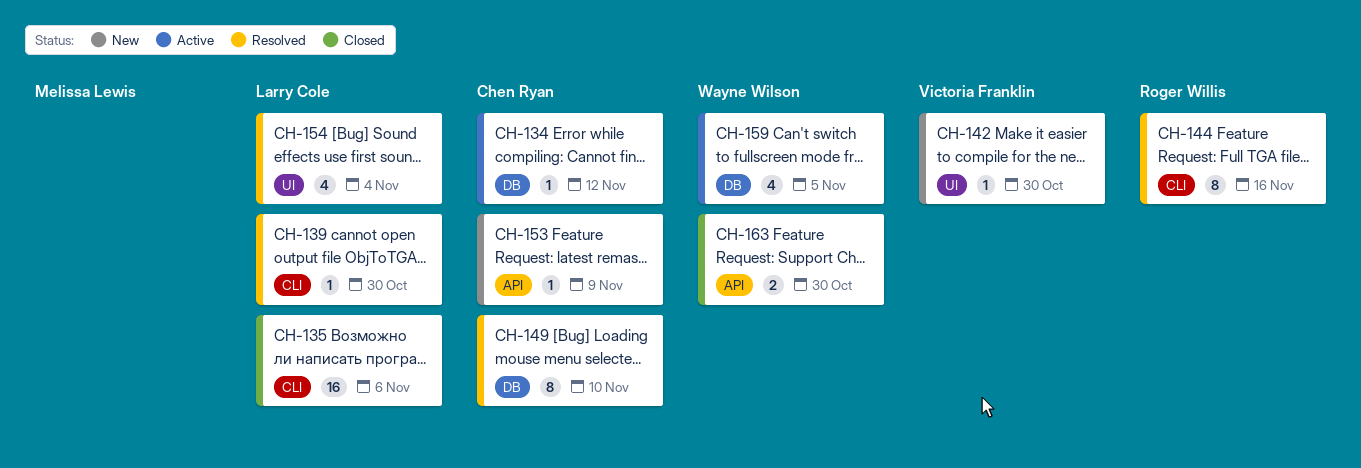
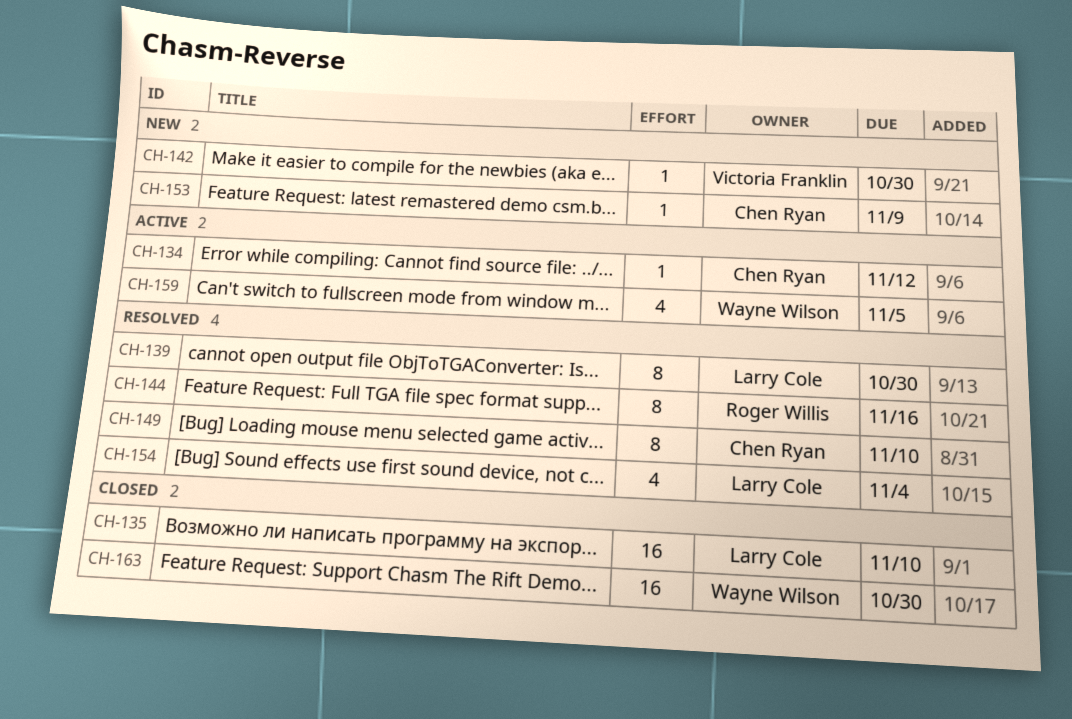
CH-135, due: Nov 6 -> Nov 10
CH-139, estimate: 1 -> 8
CH-163, estimate: 2 -> 16

